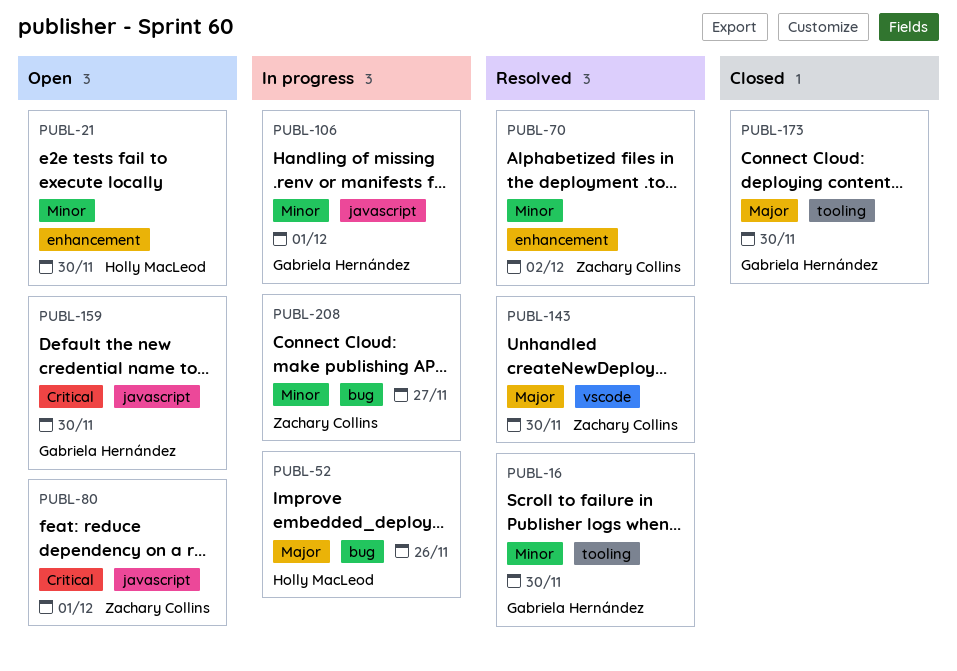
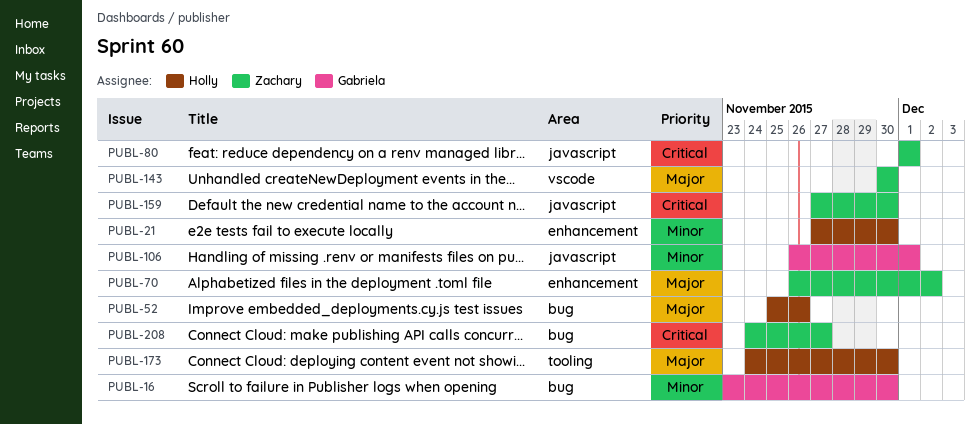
PUBL-16, label: tooling -> bug
PUBL-70, priority: Minor -> Major
PUBL-159, owner: Gabriela Hernández -> Zachary Collins
PUBL-173, owner: Gabriela Hernández -> Holly MacLeod
PUBL-208, priority: Minor -> Critical

